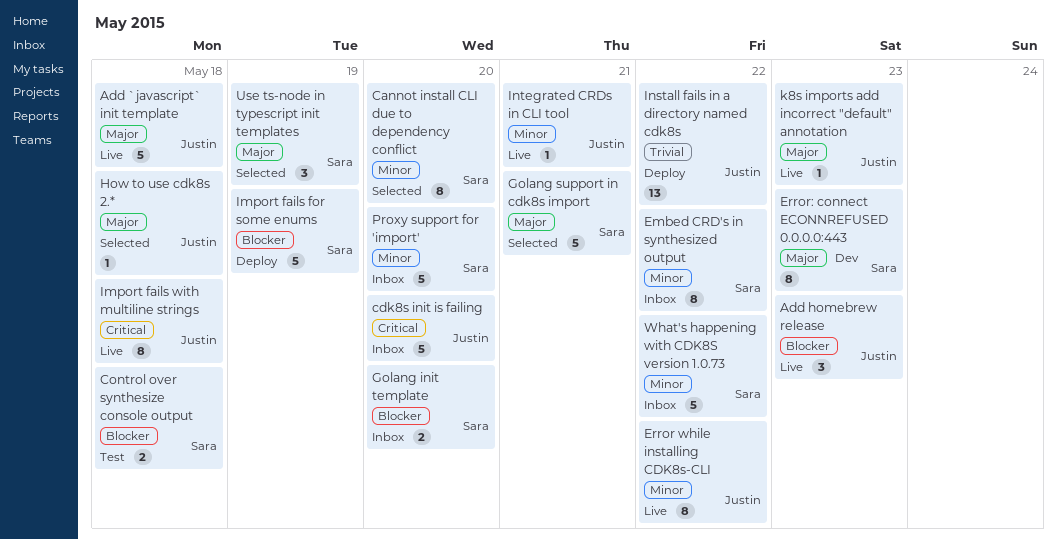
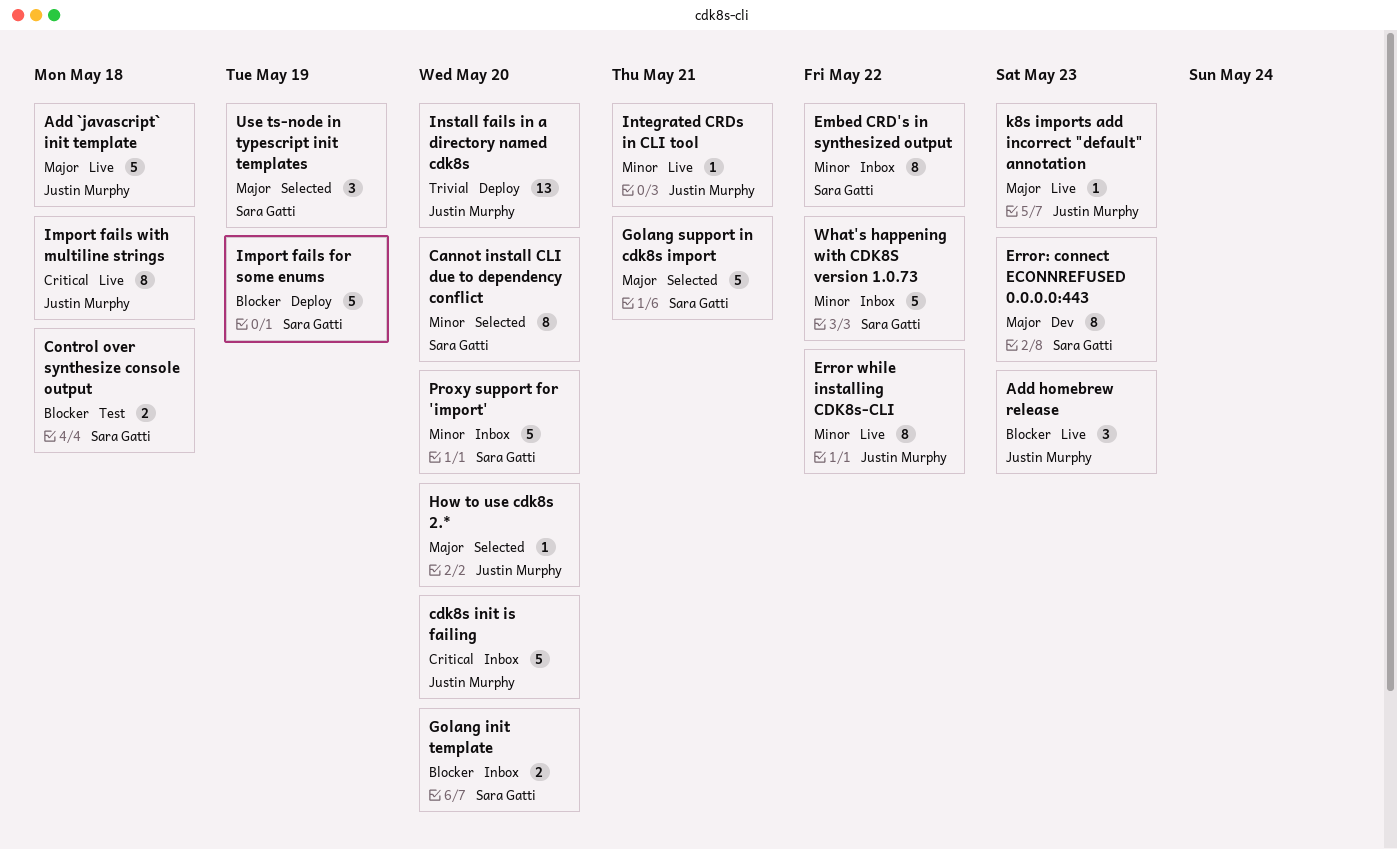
How to use cdk8s 2.*, due: May 18 -> May 20
Install fails in a directory named cdk8s, due: May 22 -> May 20

